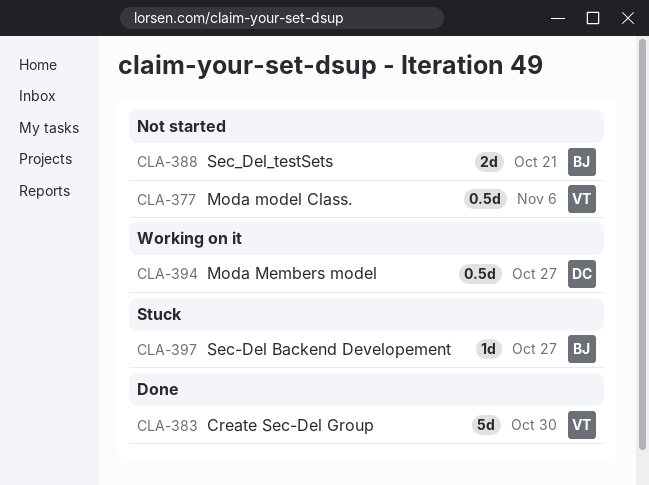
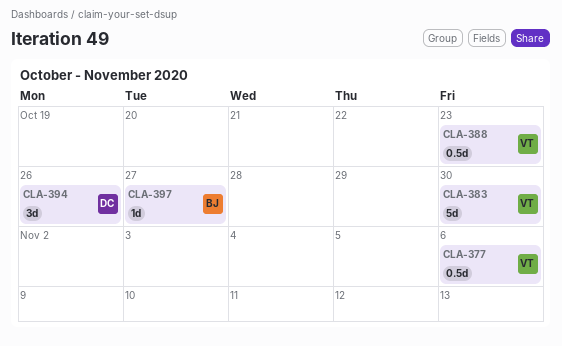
CLA-388, owner: BJ -> VT
CLA-388, estimate: 2d -> 0.5d
CLA-388, due: Oct 21 -> Oct 23
CLA-394, estimate: 0.5d -> 3d
CLA-394, due: Oct 27 -> Oct 26

